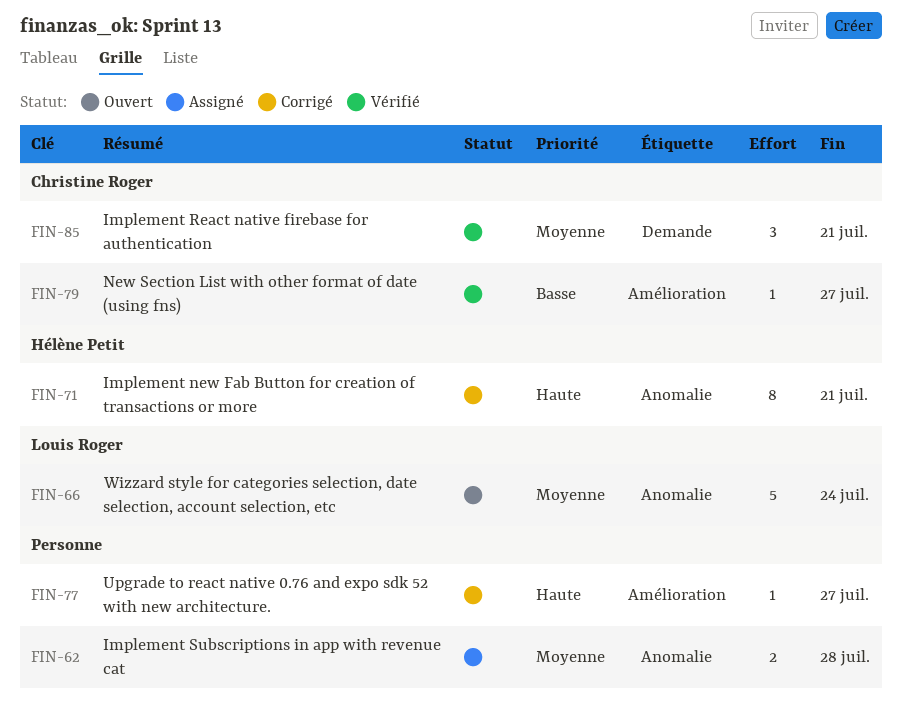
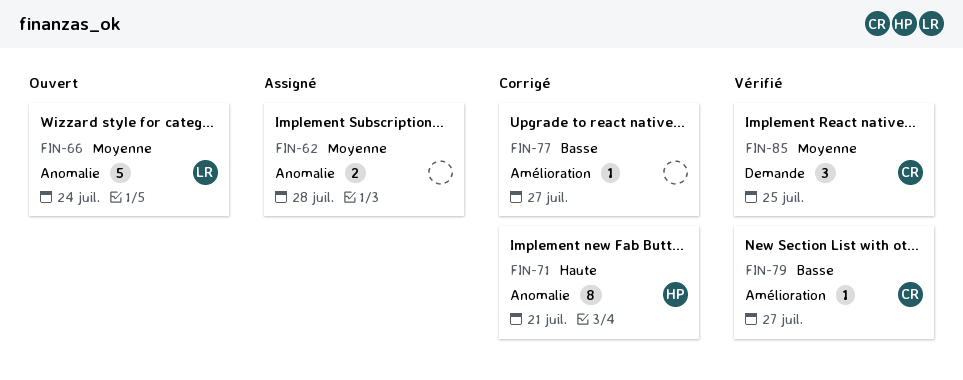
FIN-77, priority: Haute -> Basse
FIN-85, due: Jul 21 -> Jul 25

